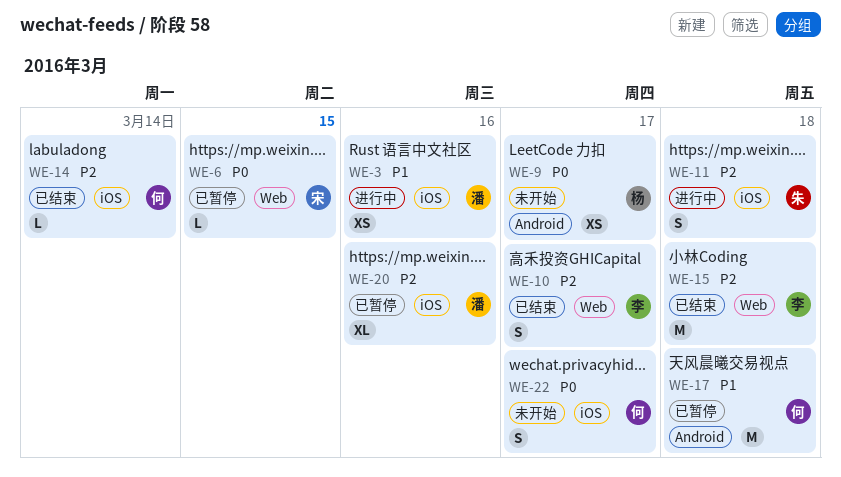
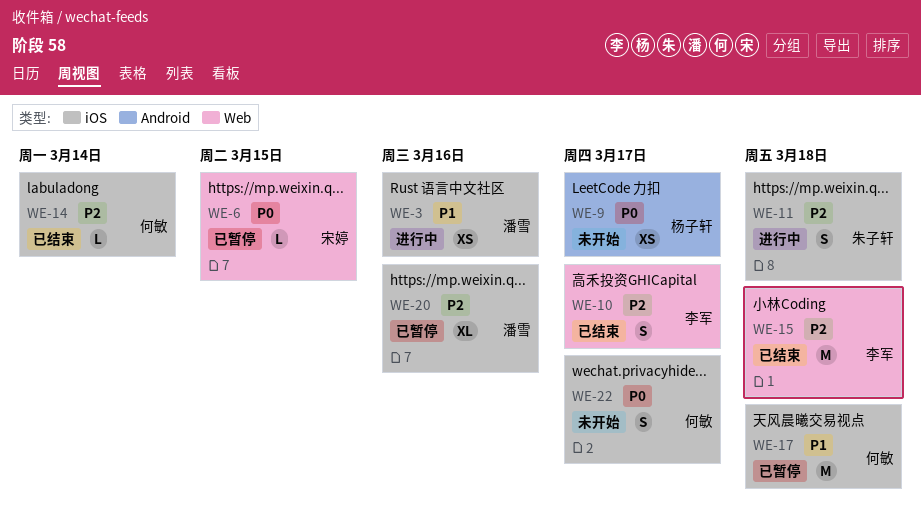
WE-17, label: Android -> iOS

